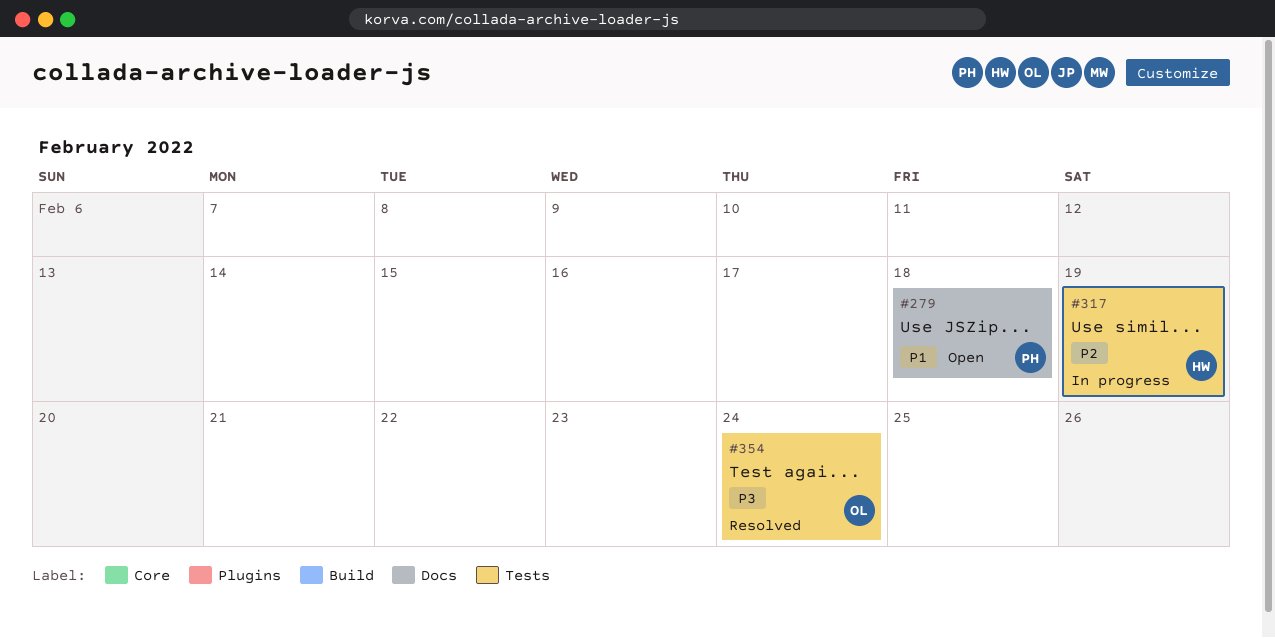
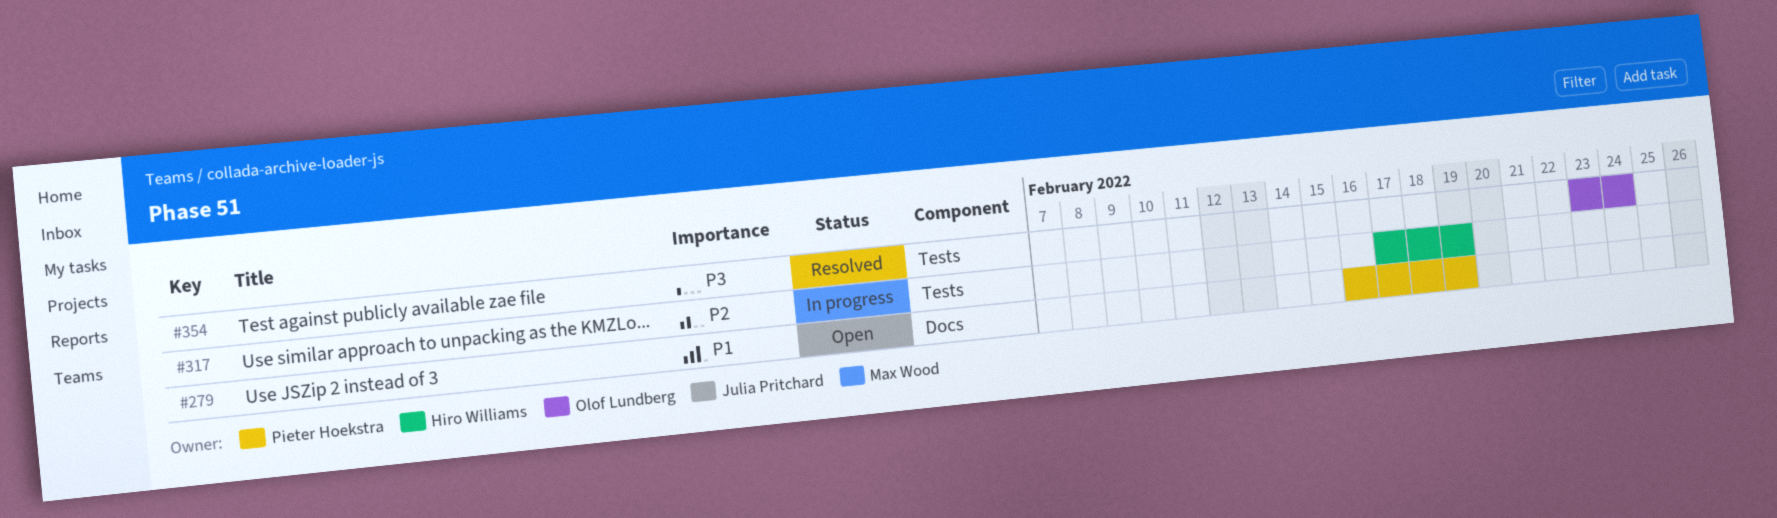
#279, due: Feb 18 -> Feb 19

